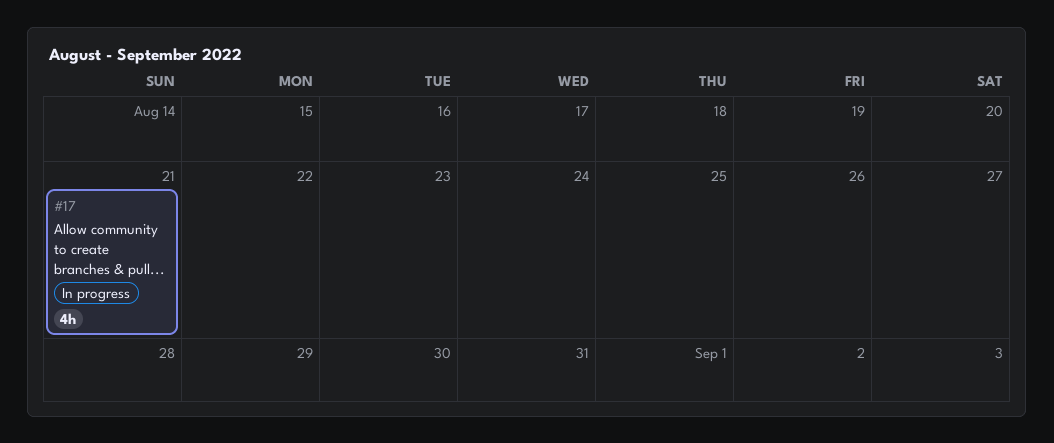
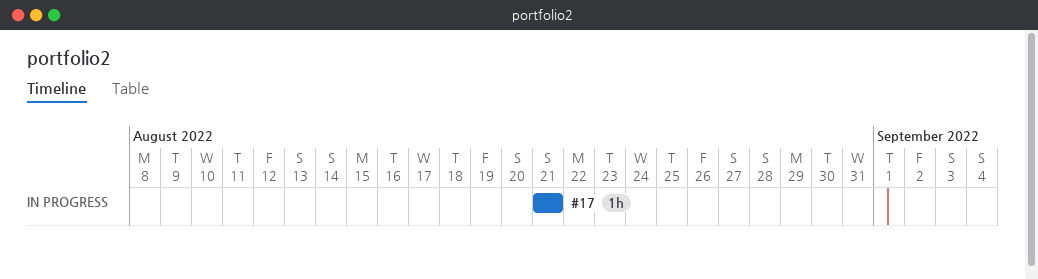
#17, estimate: 4h -> 1h

